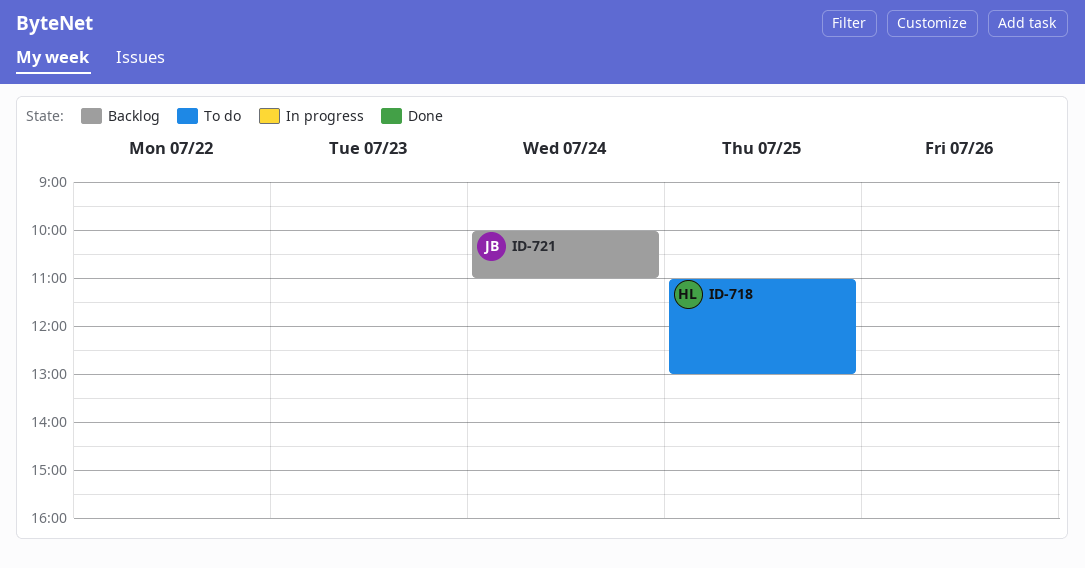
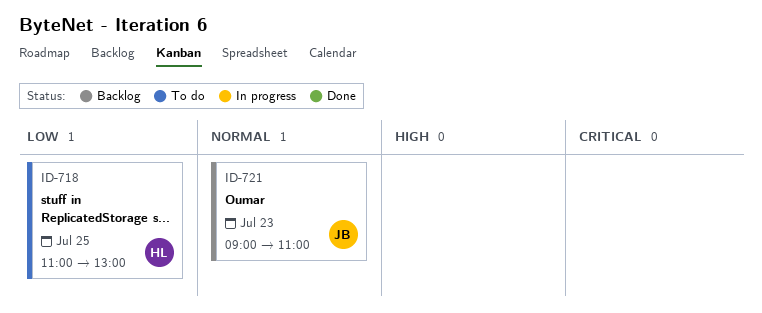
ID-721, day: Jul 24 -> Jul 23
ID-721, begins: 10:00 -> 09:00

